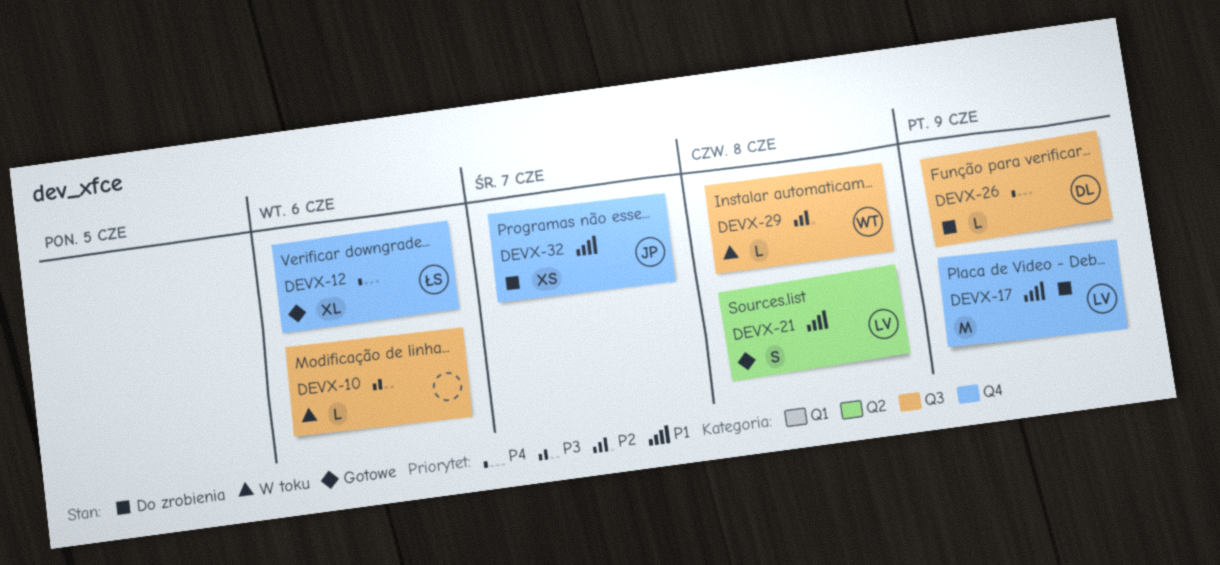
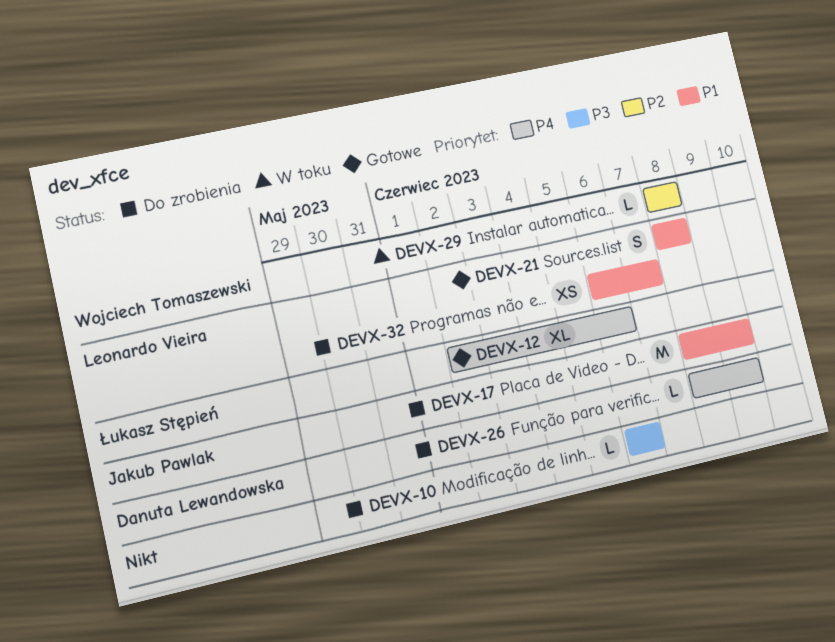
DEVX-10, status: W toku -> Do zrobienia
DEVX-17, owner: Leonardo Vieira -> Jakub Pawlak
DEVX-32, owner: Jakub Pawlak -> Leonardo Vieira

